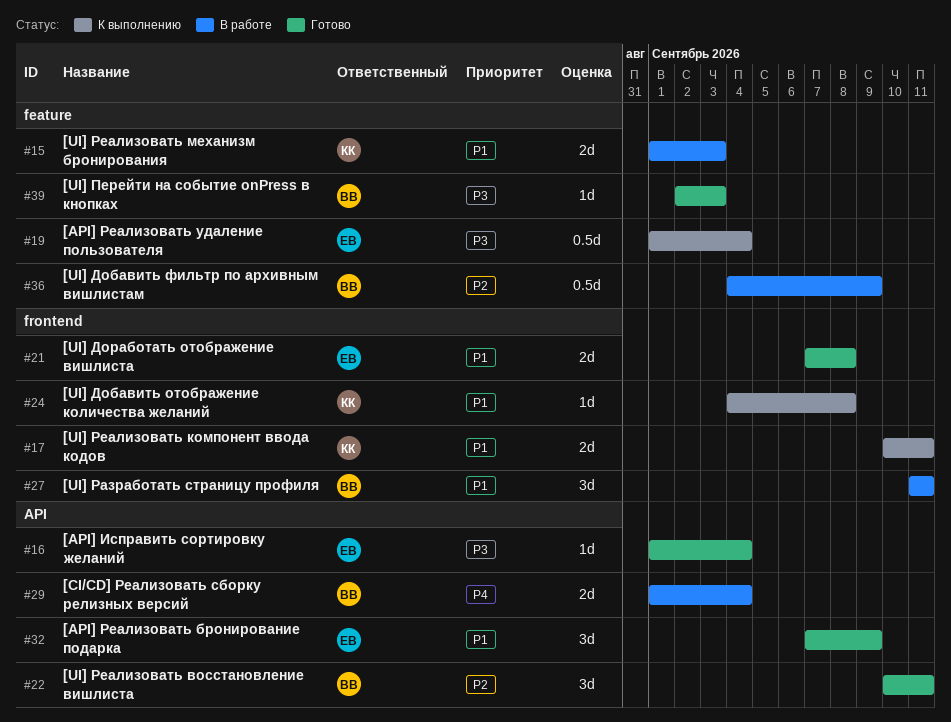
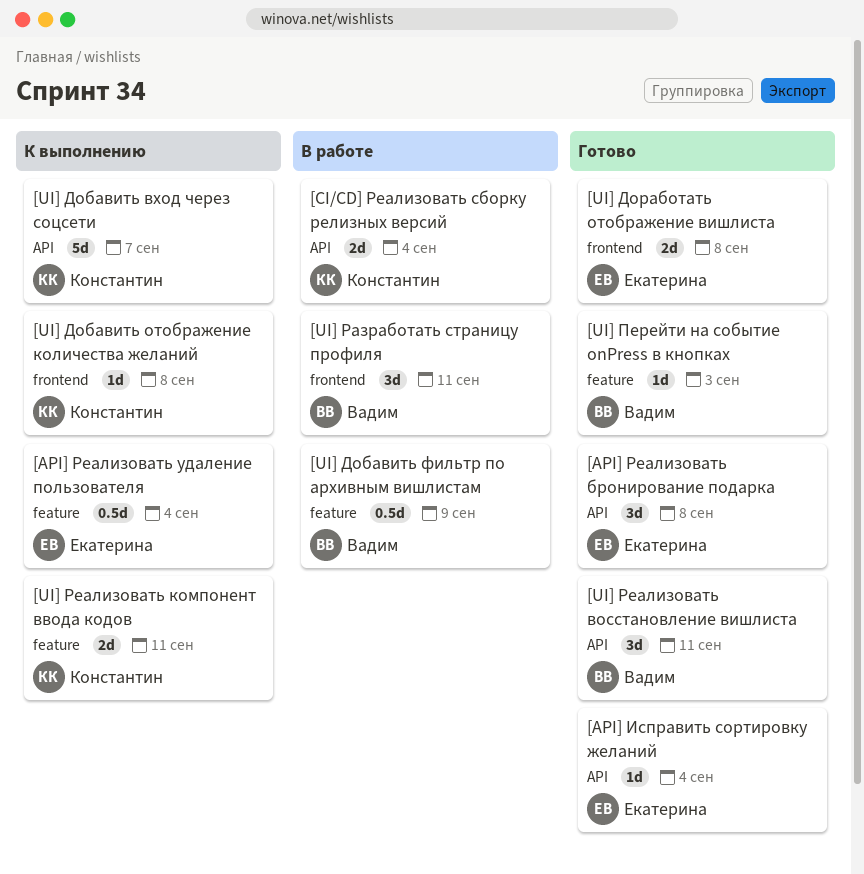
[API] Реализовать бронирование подарка, due: Sep 9 -> Sep 8
[CI/CD] Реализовать сборку релизных версий, owner: Вадим -> Константин
[UI] Добавить вход через соцсети: none -> present
[UI] Реализовать компонент ввода кодов, label: frontend -> feature
[UI] Реализовать механизм бронирования: present -> none

